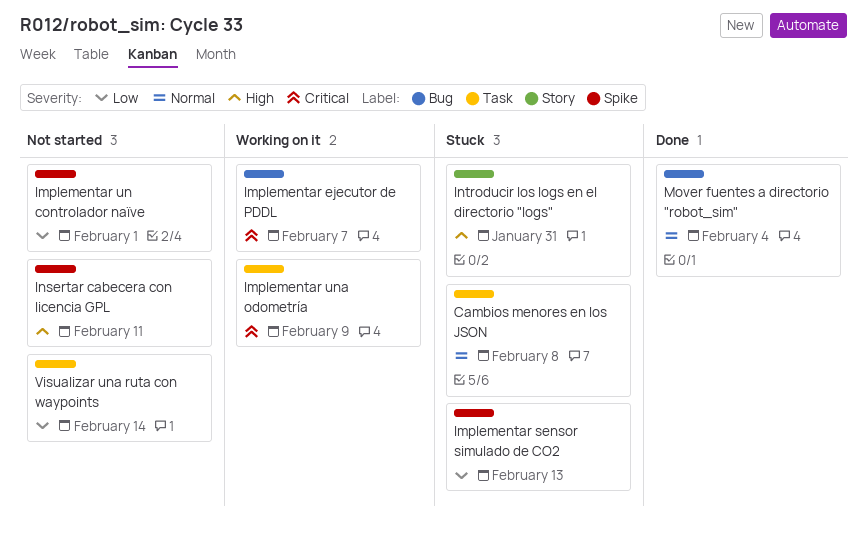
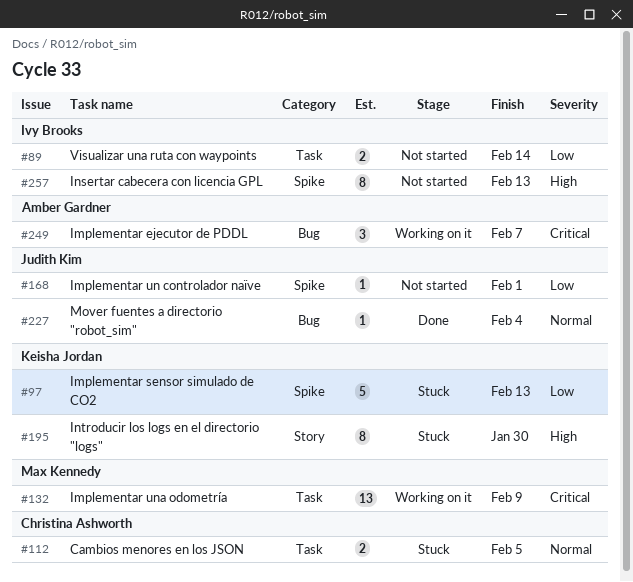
Cambios menores en los JSON, due: Feb 8 -> Feb 5
Insertar cabecera con licencia GPL, due: Feb 11 -> Feb 13
Introducir los logs en el directorio "logs", due: Jan 31 -> Jan 30

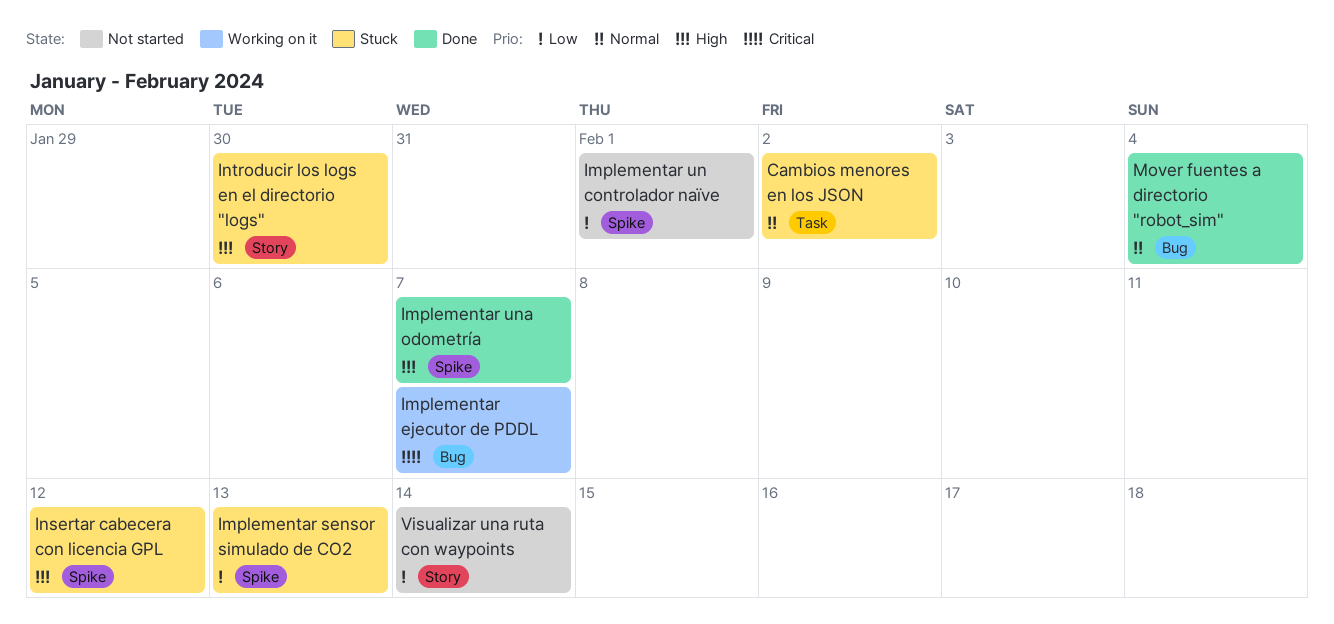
Cambios menores en los JSON, due: Feb 5 -> Feb 2
Implementar una odometría, status: Working on it -> Done
Implementar una odometría, priority: Critical -> High
Implementar una odometría, label: Task -> Spike
Implementar una odometría, due: Feb 9 -> Feb 7
Insertar cabecera con licencia GPL, status: Not started -> Stuck
Insertar cabecera con licencia GPL, due: Feb 13 -> Feb 12
Visualizar una ruta con waypoints, label: Task -> Story

